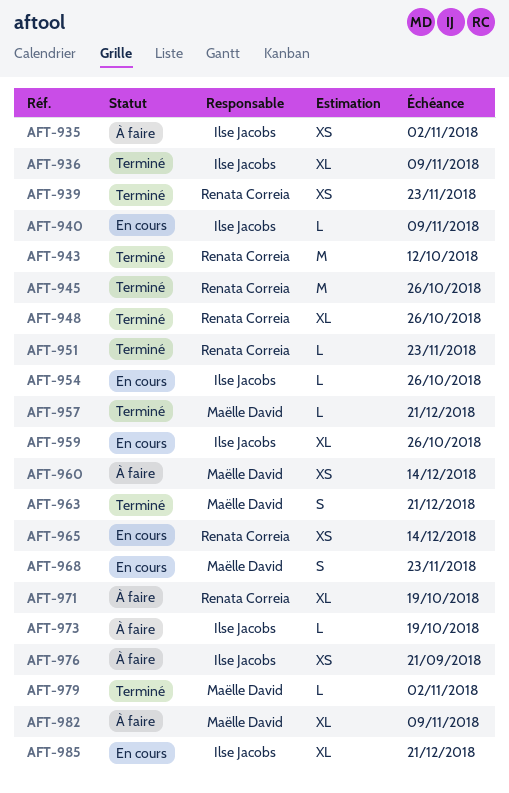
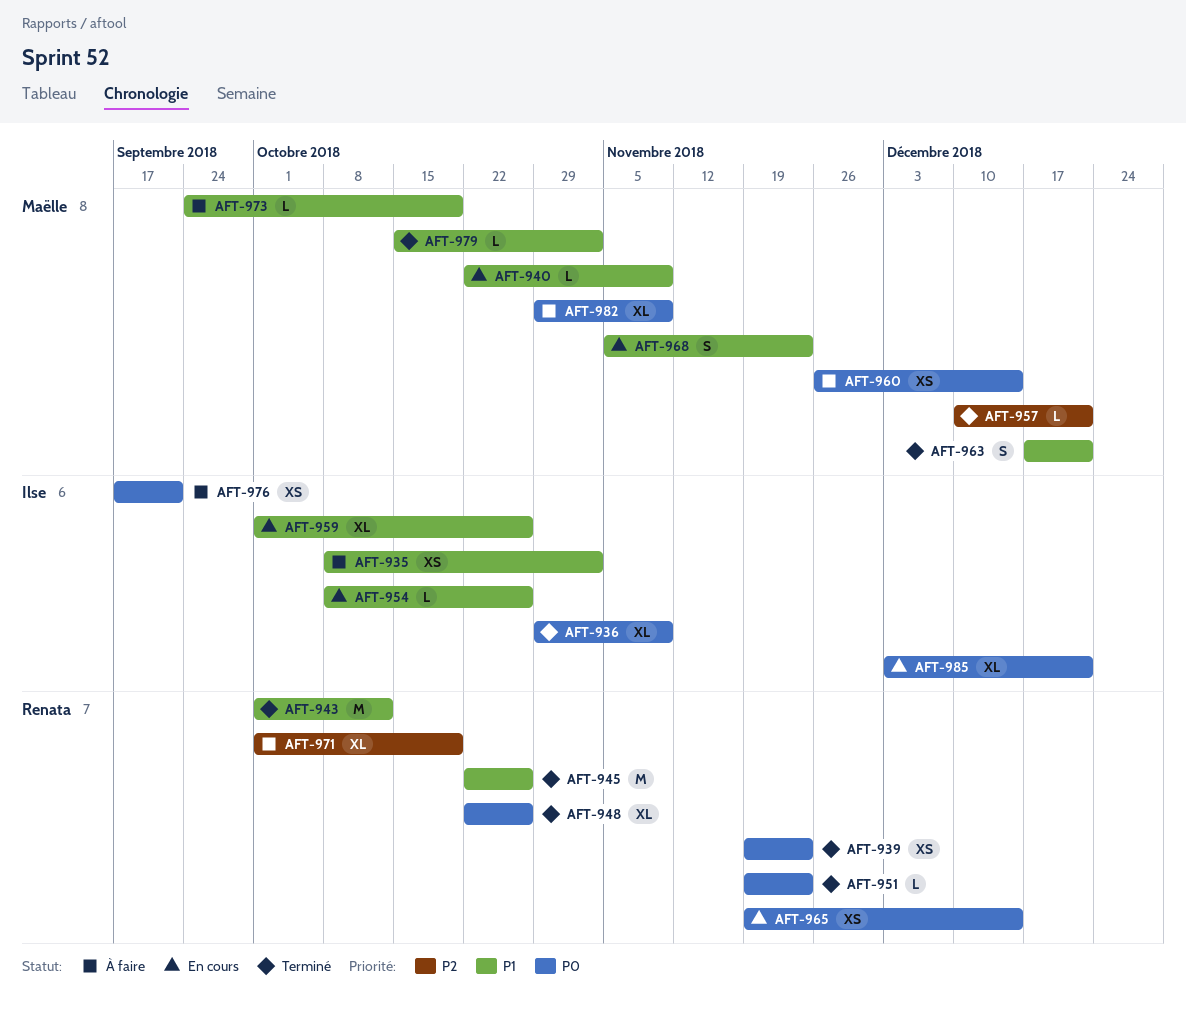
AFT-940, owner: Ilse Jacobs -> Maëlle David
AFT-973, owner: Ilse Jacobs -> Maëlle David

